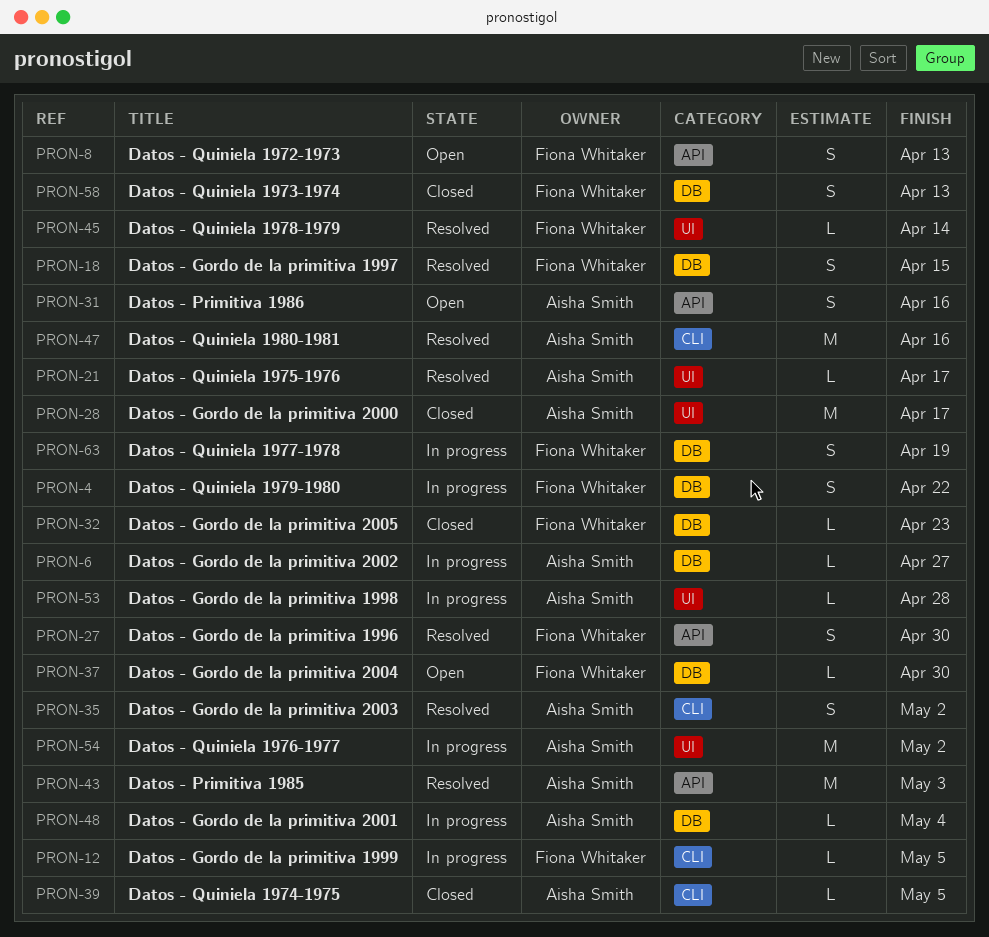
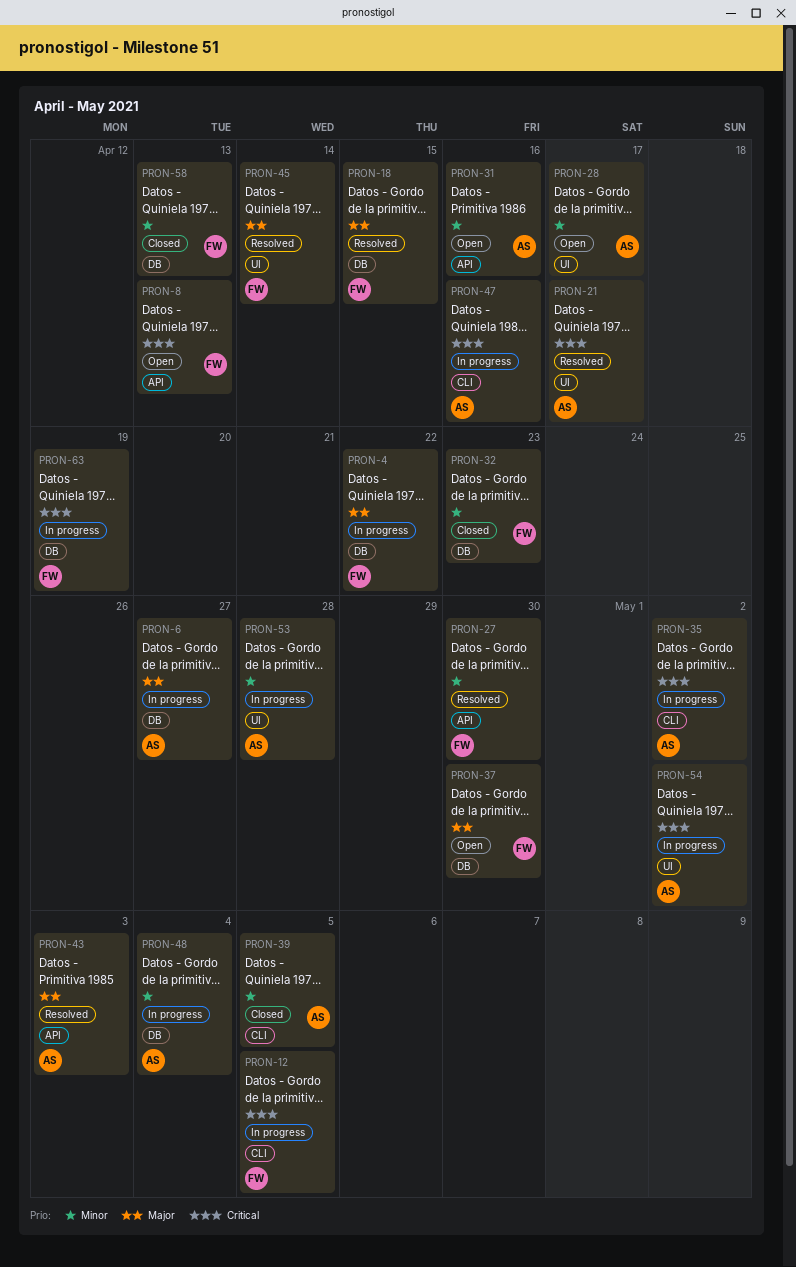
PRON-28, status: Closed -> Open
PRON-35, status: Resolved -> In progress
PRON-47, status: Resolved -> In progress

